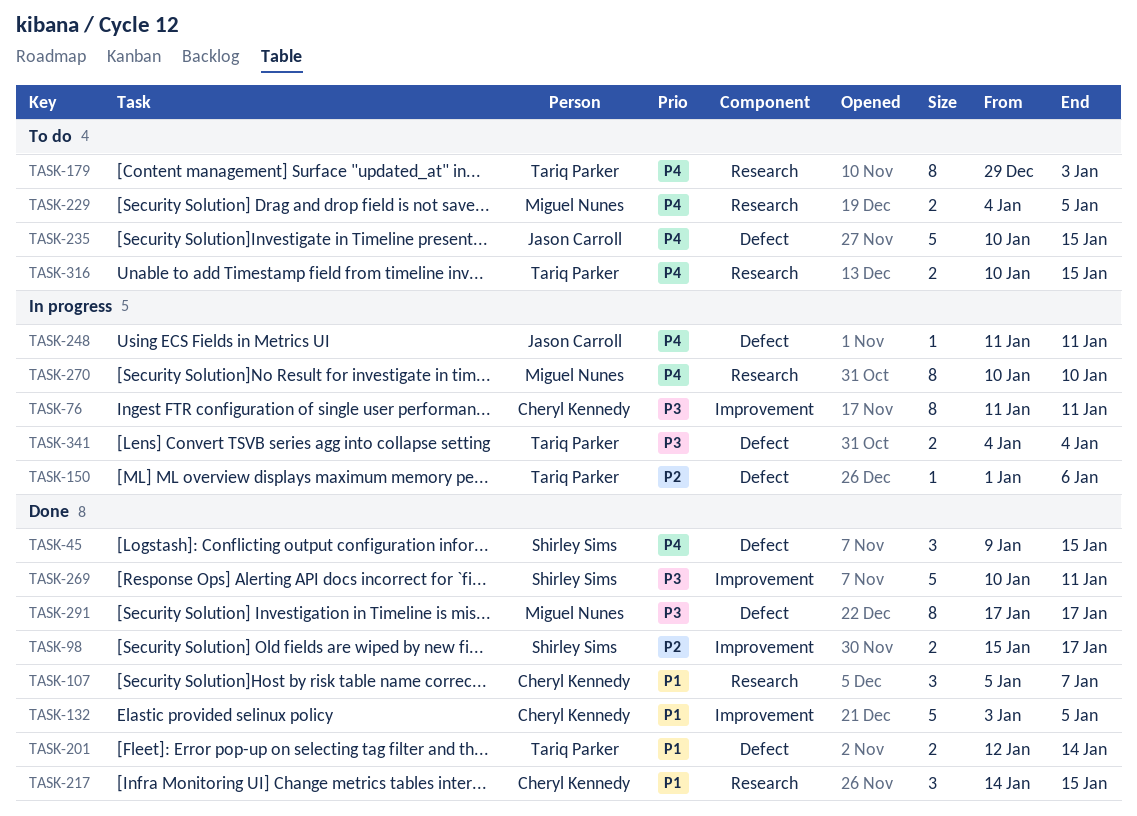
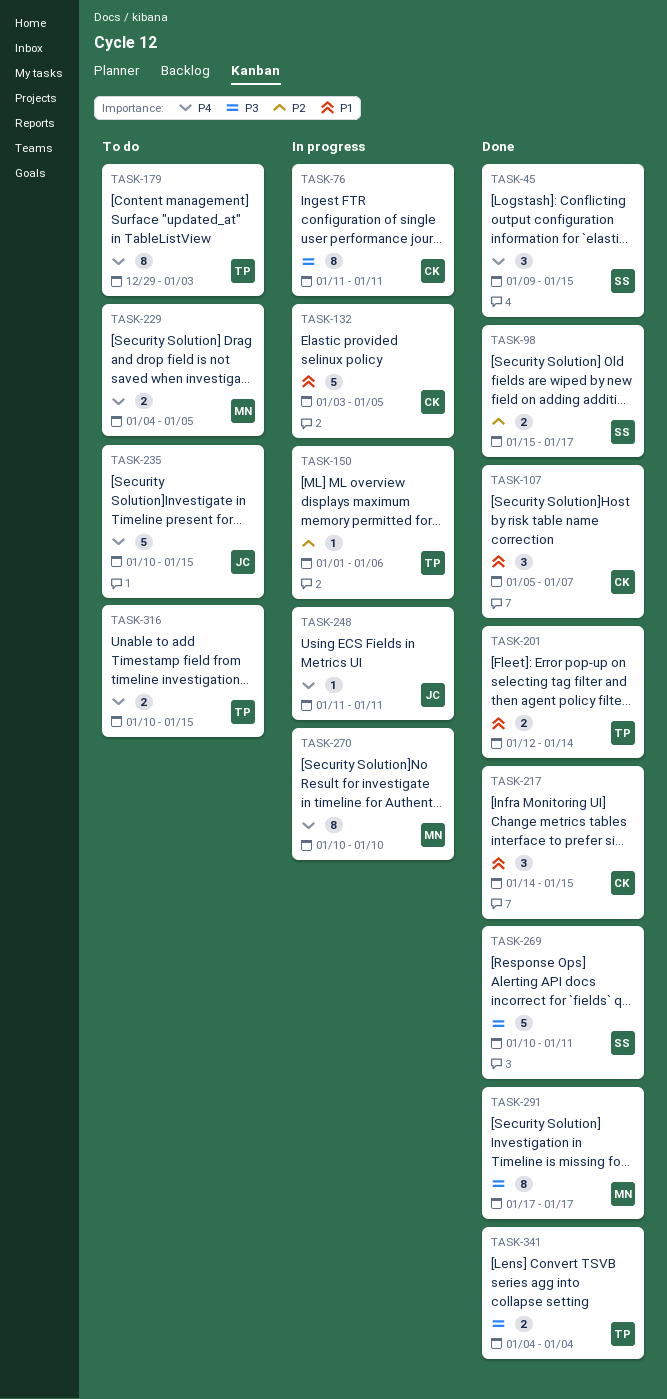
TASK-132, status: Done -> In progress
TASK-341, status: In progress -> Done

